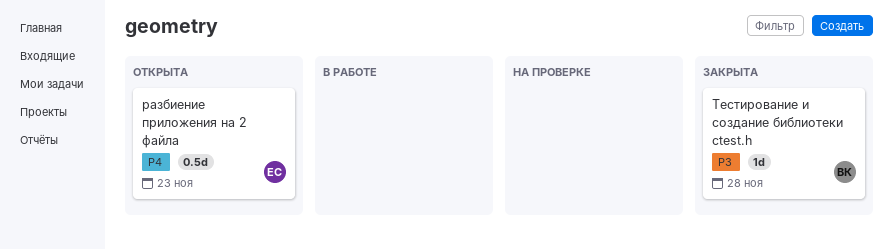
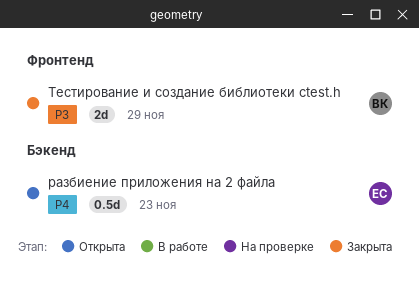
Тестирование и создание библиотеки ctest.h, estimate: 1d -> 2d
Тестирование и создание библиотеки ctest.h, due: Nov 28 -> Nov 29

